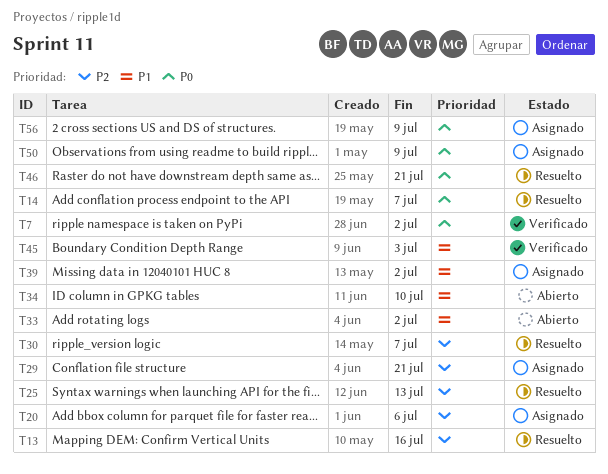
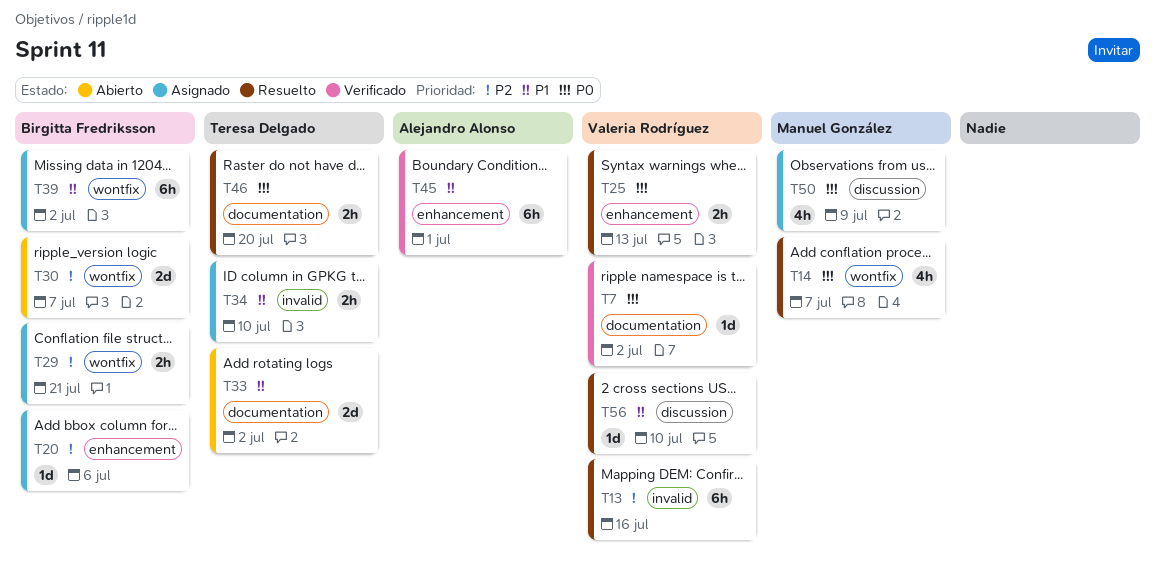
T25, priority: P2 -> P0
T30, status: Resuelto -> Abierto
T34, status: Abierto -> Asignado
T45, due: Jul 3 -> Jul 1
T46, due: Jul 21 -> Jul 20
T56, status: Asignado -> Resuelto
T56, priority: P0 -> P1
T56, due: Jul 9 -> Jul 10

